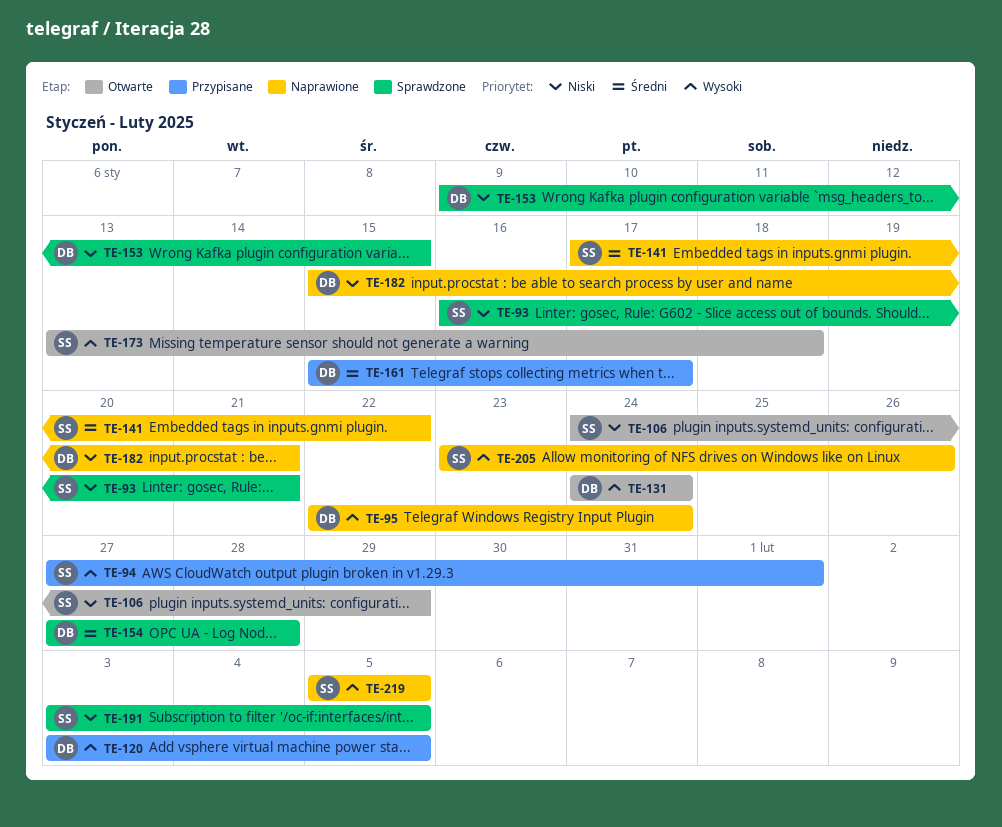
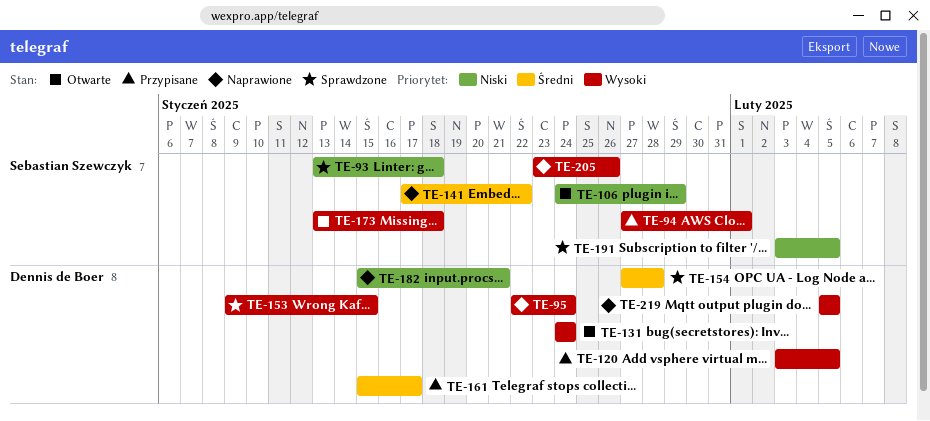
TE-93, start: Jan 16 -> Jan 13
TE-93, due: Jan 21 -> Jan 18
TE-153, priority: Niski -> Wysoki
TE-219, owner: Sebastian Szewczyk -> Dennis de Boer

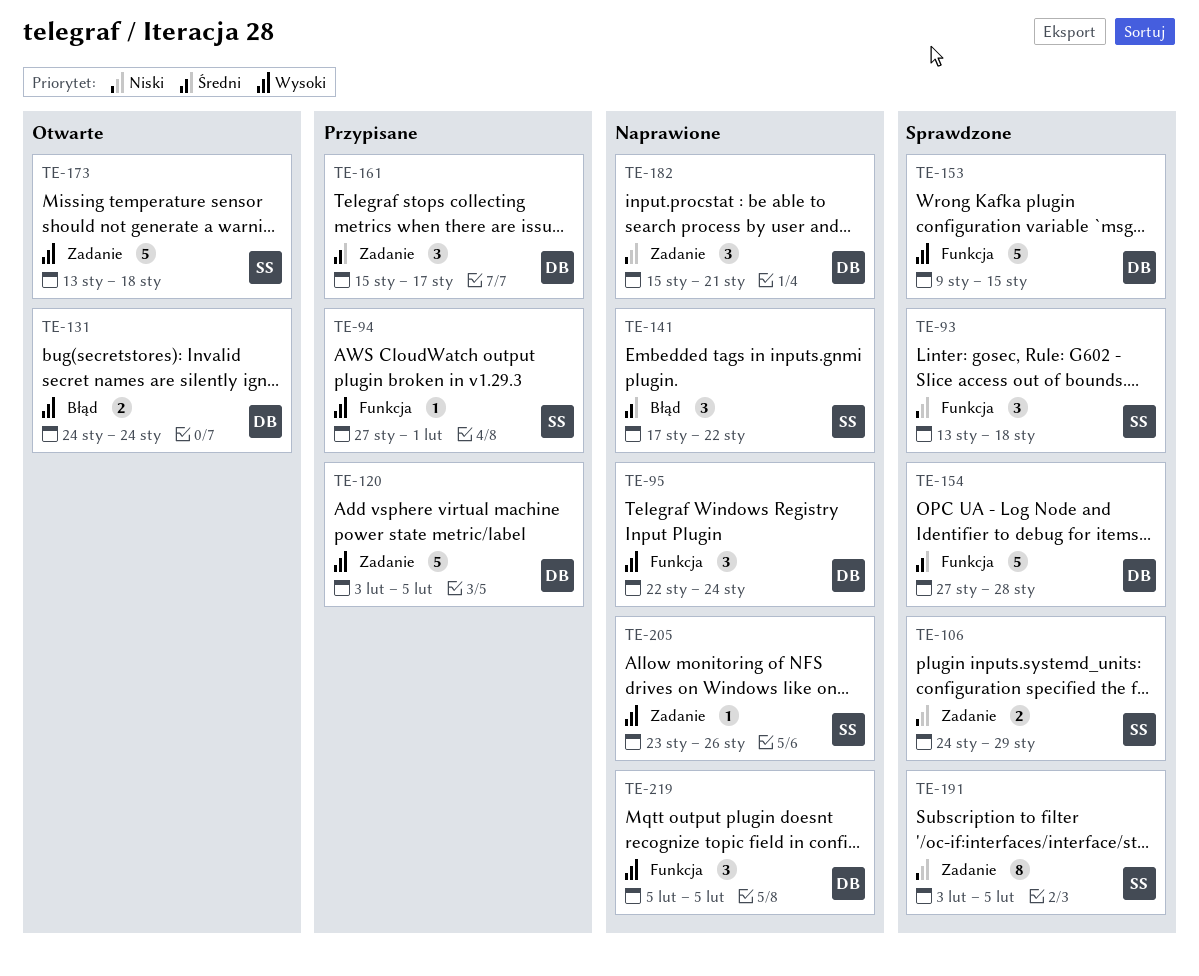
TE-106, status: Otwarte -> Sprawdzone

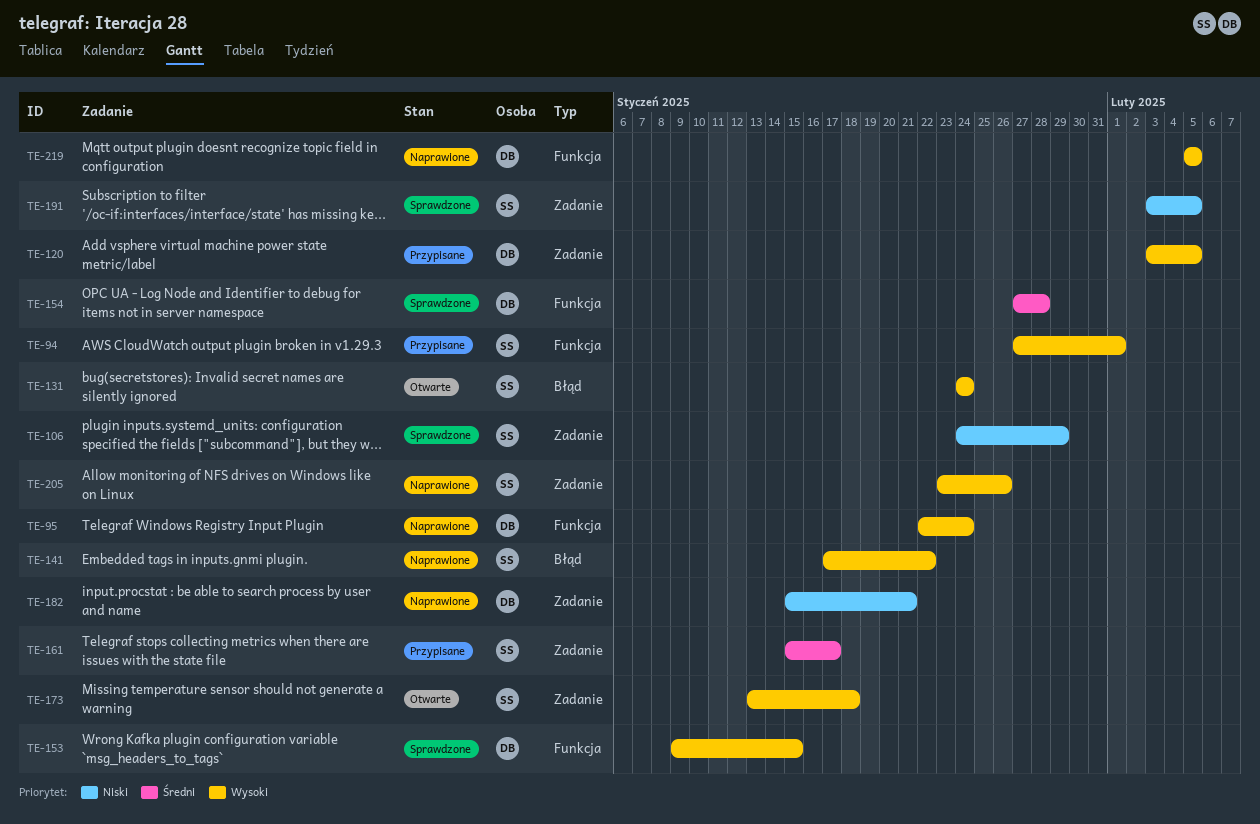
TE-93: present -> none
TE-131, owner: DB -> SS
TE-141, priority: Średni -> Wysoki
TE-161, owner: DB -> SS

